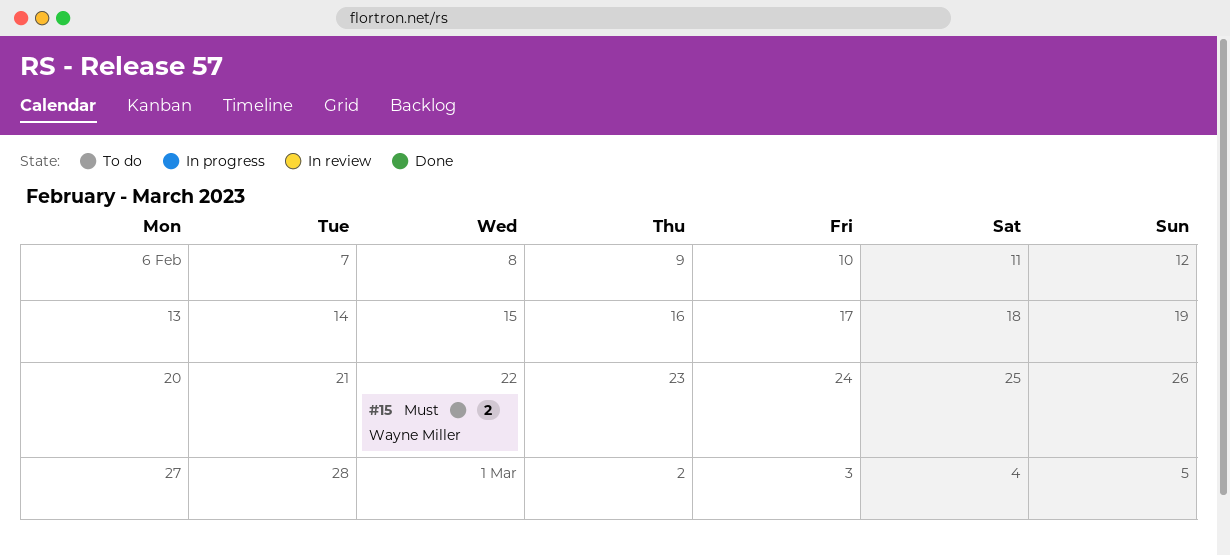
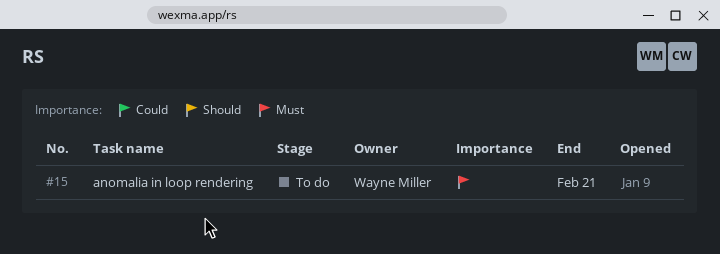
#15, due: Feb 22 -> Feb 21

